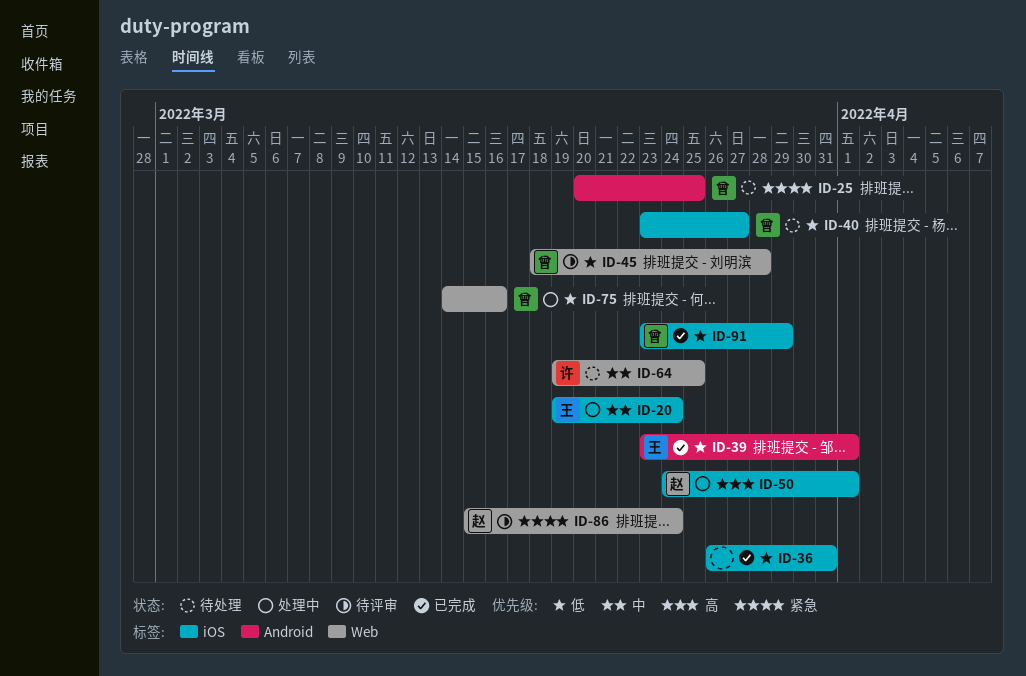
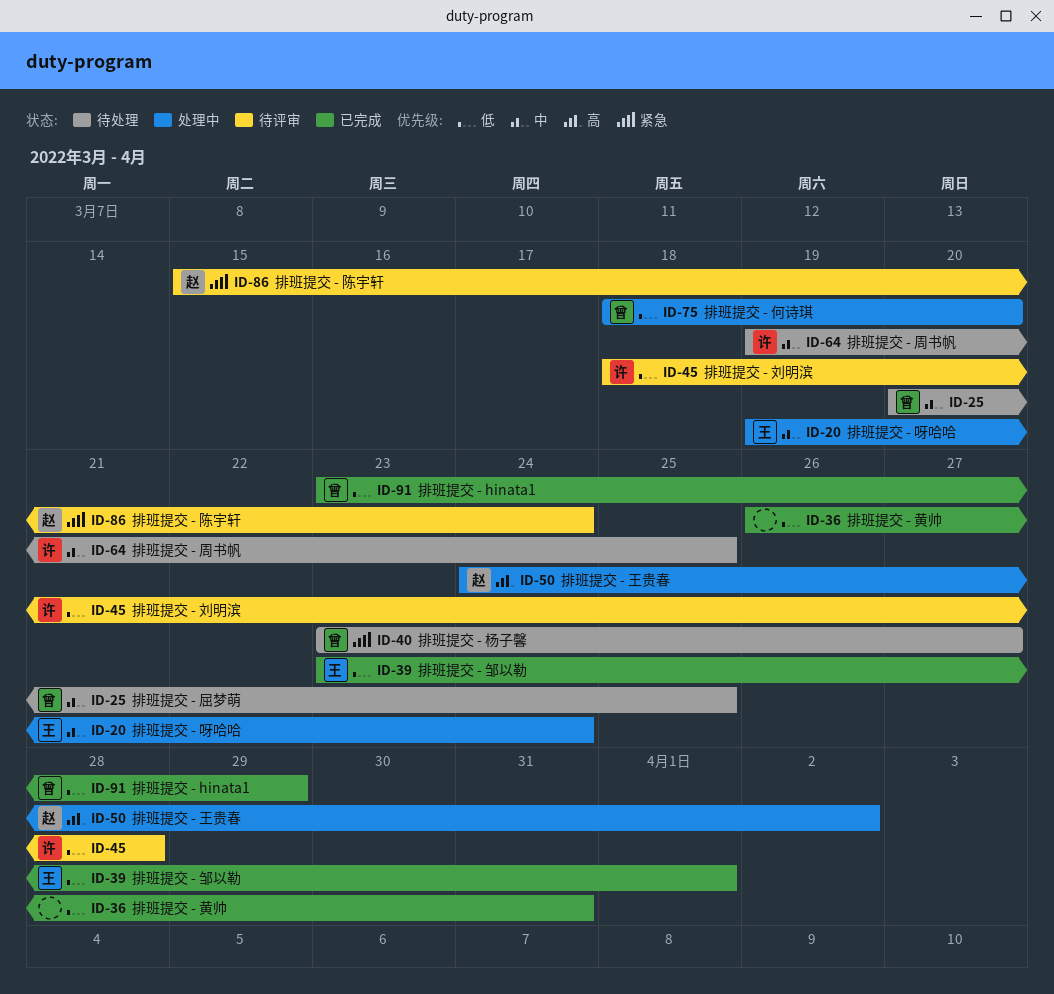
ID-25, priority: 紧急 -> 中
ID-40, priority: 低 -> 紧急
ID-45, owner: 曾 -> 许
ID-50, due: Apr 1 -> Apr 2
ID-75, start: Mar 14 -> Mar 18
ID-75, due: Mar 16 -> Mar 20

